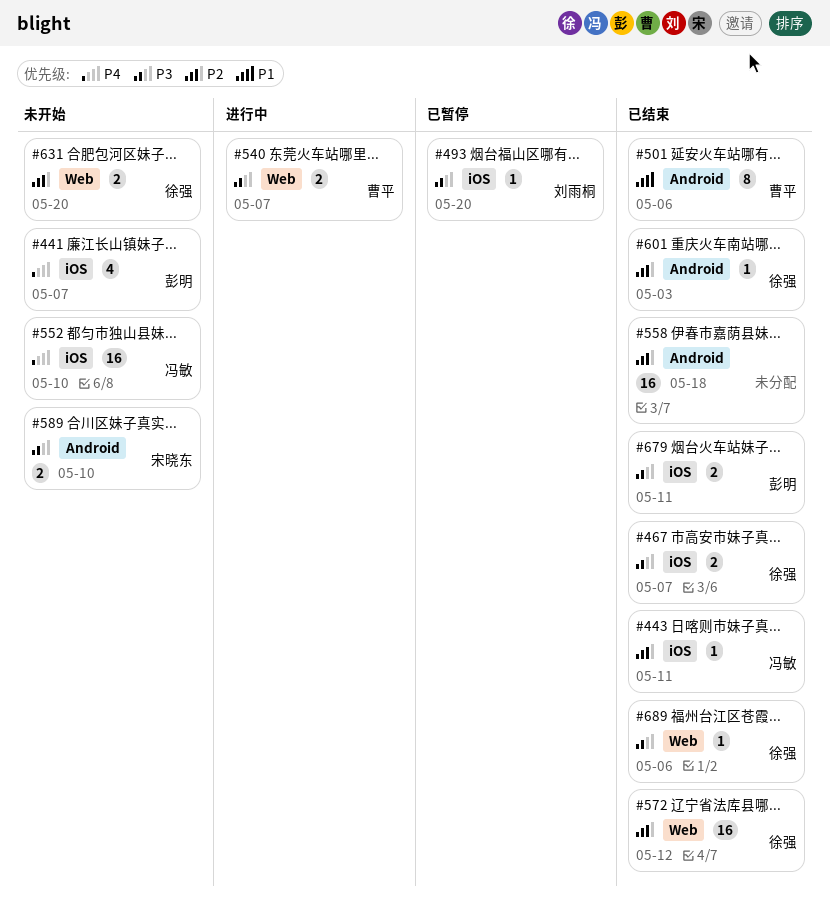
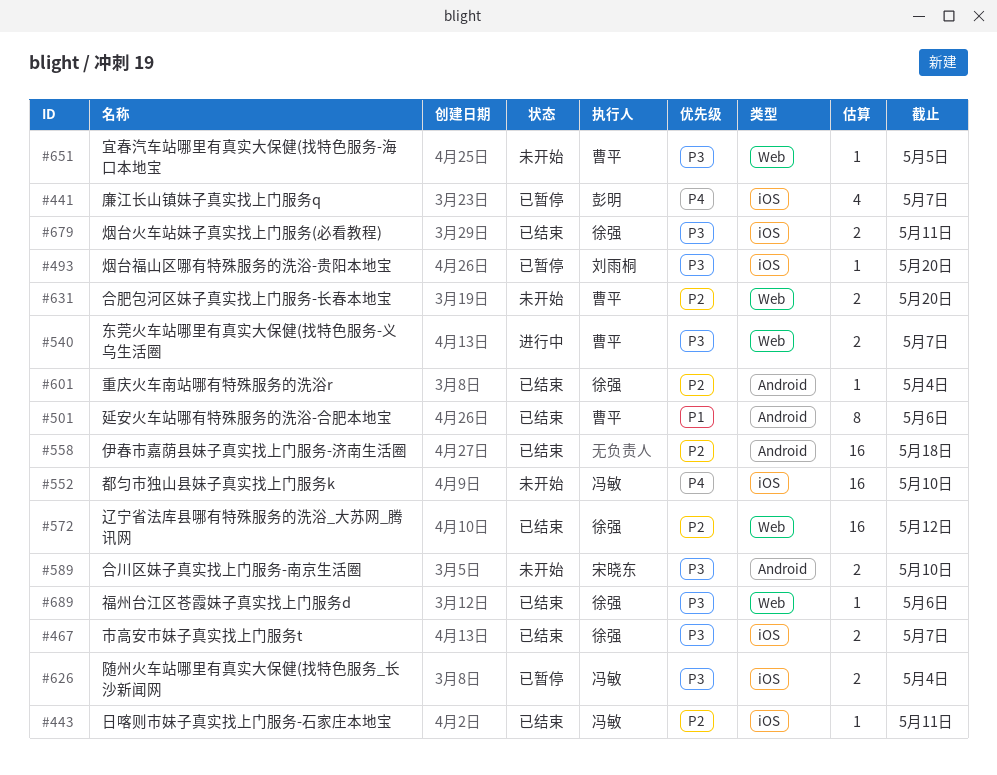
#441, status: 未开始 -> 已暂停
#601, due: May 3 -> May 4
#626: none -> present
#631, owner: 徐强 -> 曹平
#651: none -> present
#679, owner: 彭明 -> 徐强

